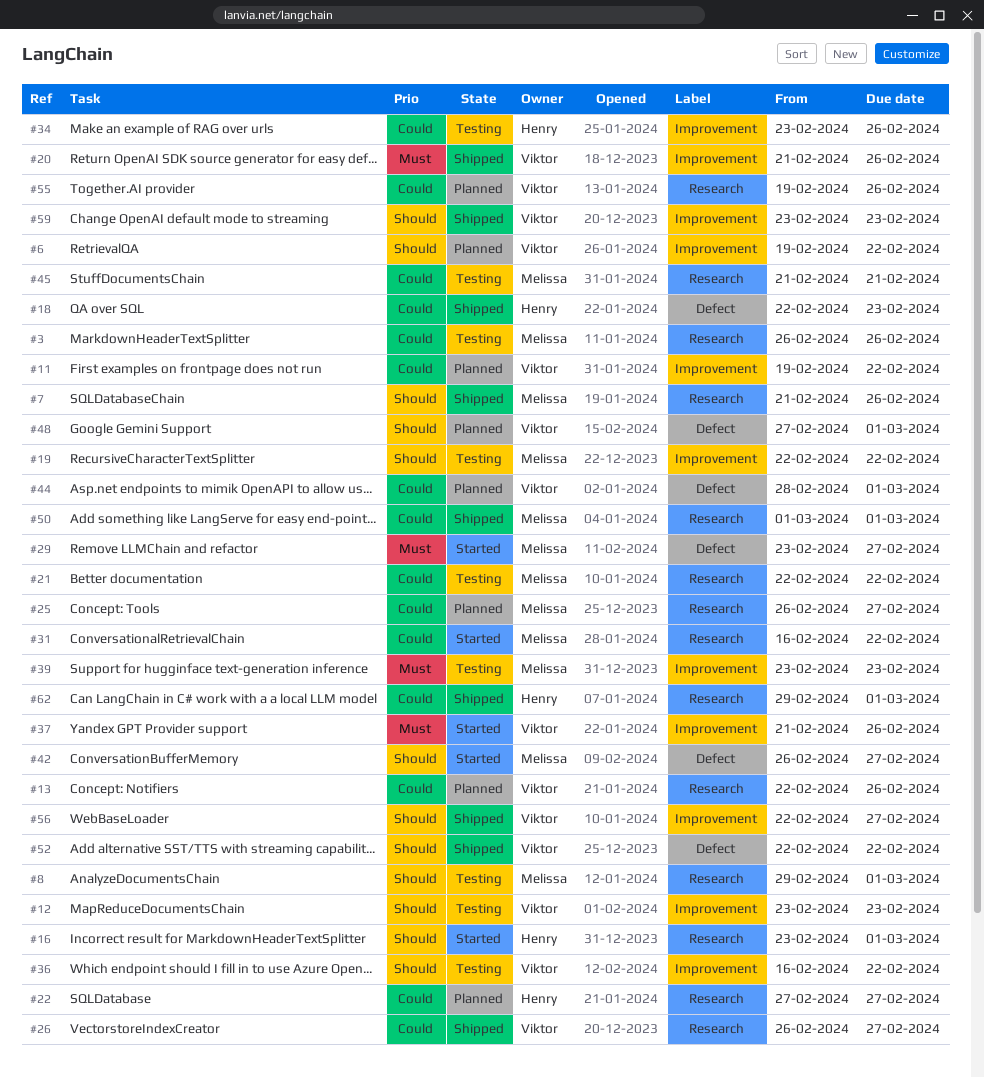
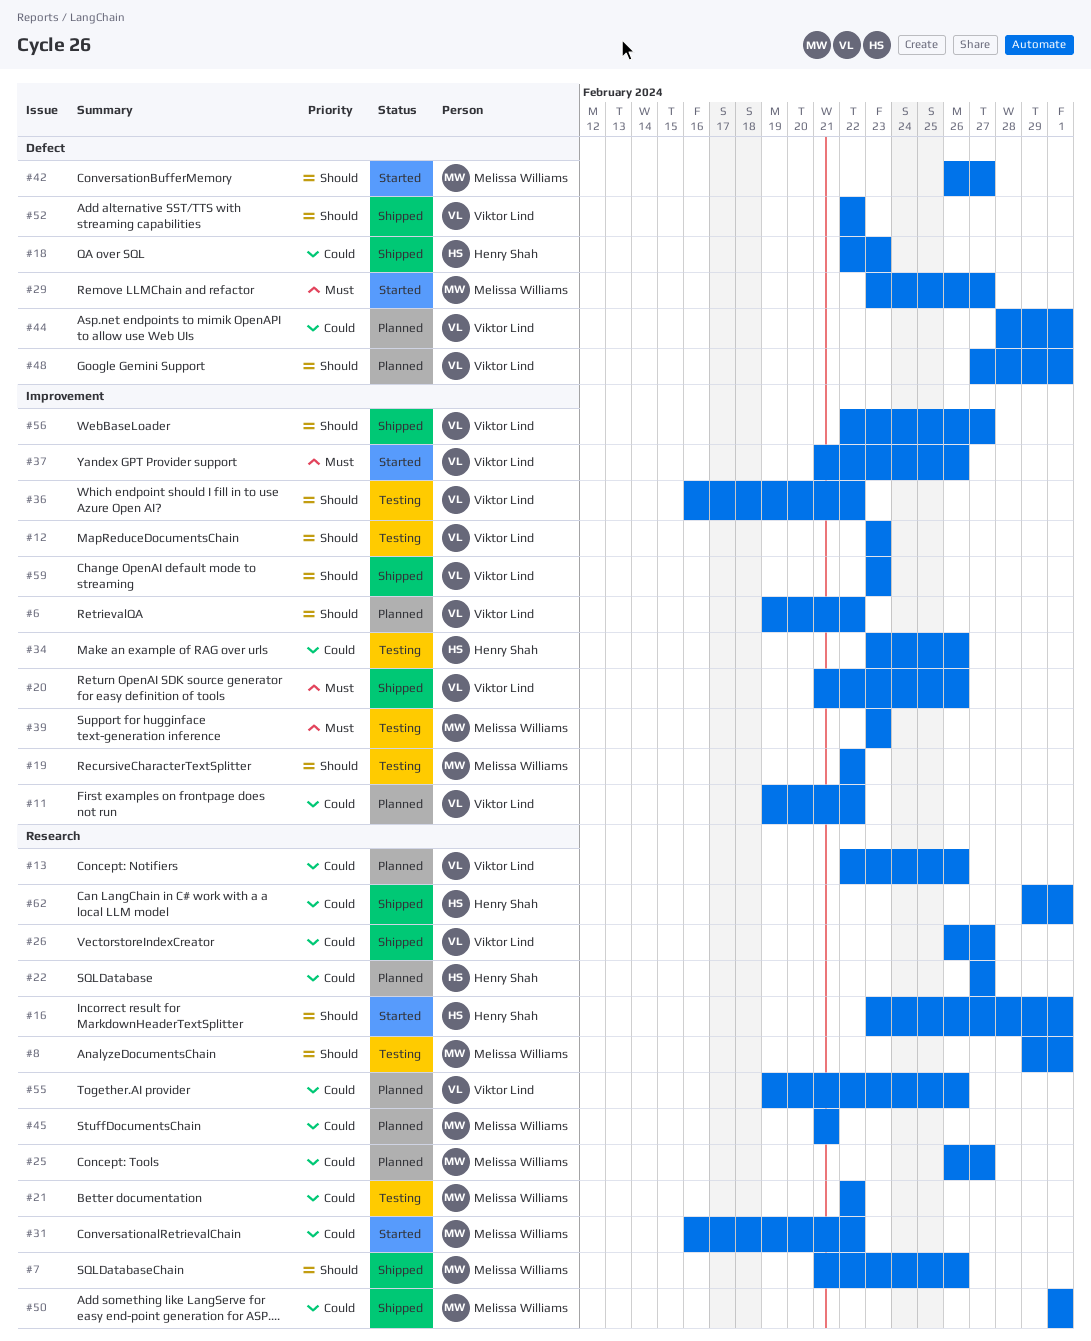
#3: present -> none
#45, status: Testing -> Planned

